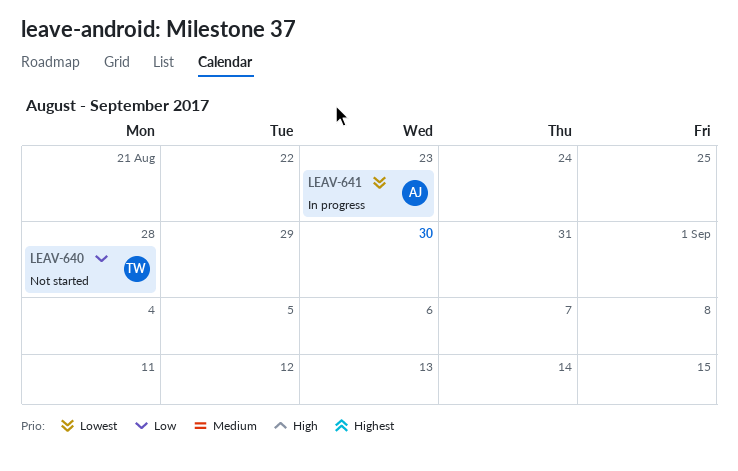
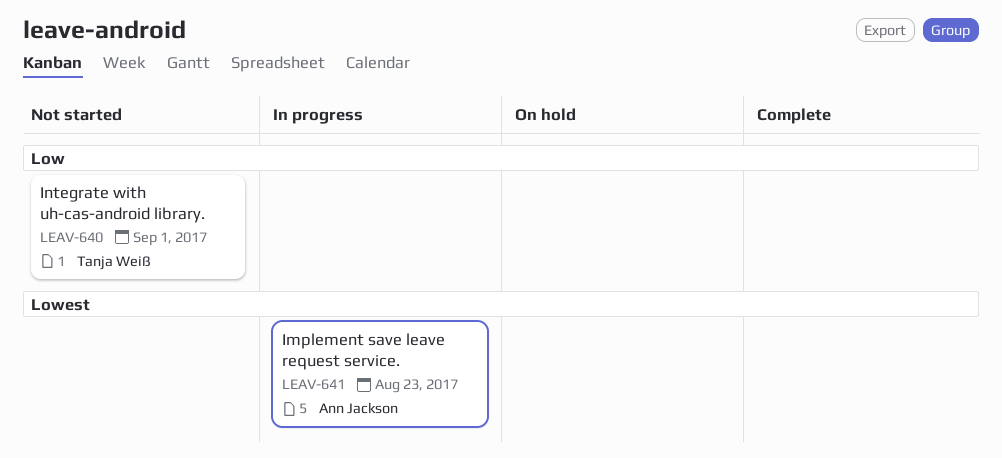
LEAV-640, due: Aug 28 -> Sep 1

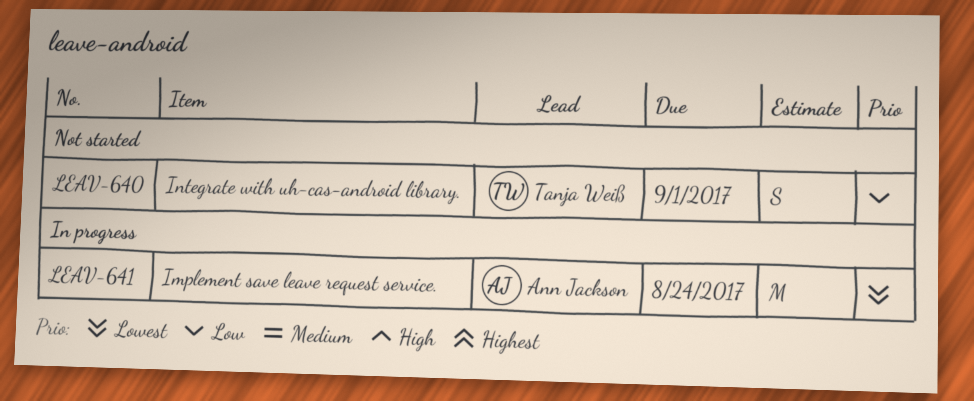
LEAV-641, due: Aug 23 -> Aug 24

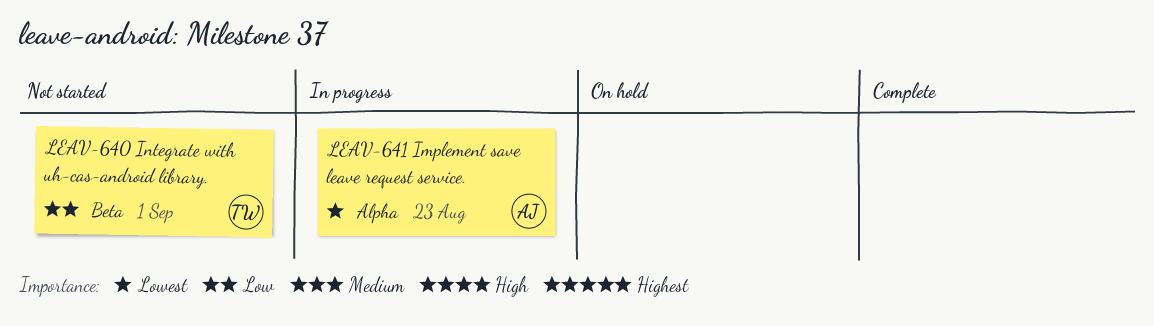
LEAV-641, due: Aug 24 -> Aug 23

